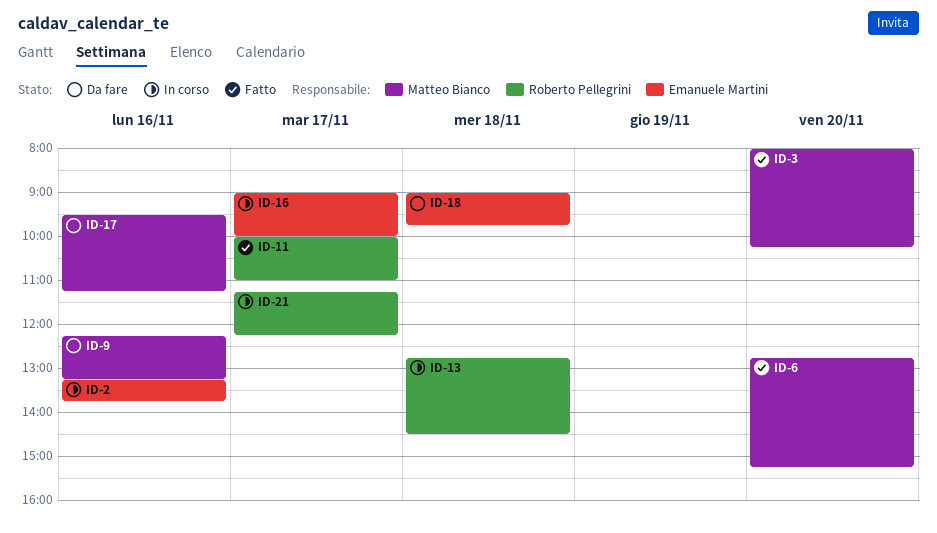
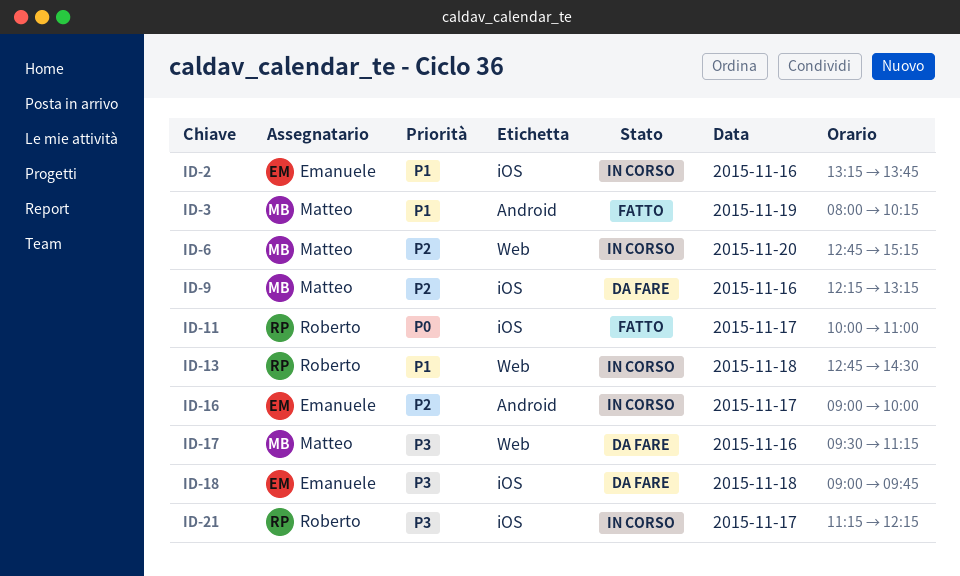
ID-3, day: Nov 20 -> Nov 19
ID-6, status: Fatto -> In corso

